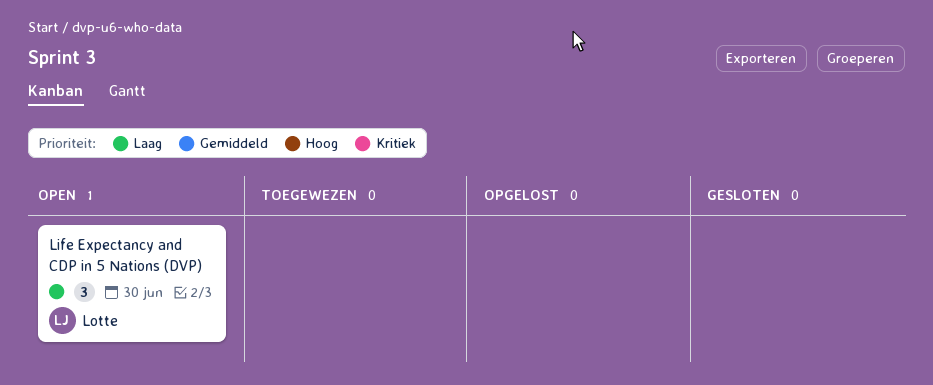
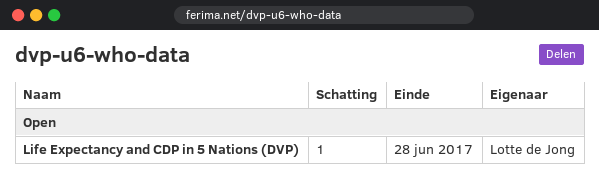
Life Expectancy and CDP in 5 Nations (DVP), estimate: 3 -> 1
Life Expectancy and CDP in 5 Nations (DVP), due: Jun 30 -> Jun 28

